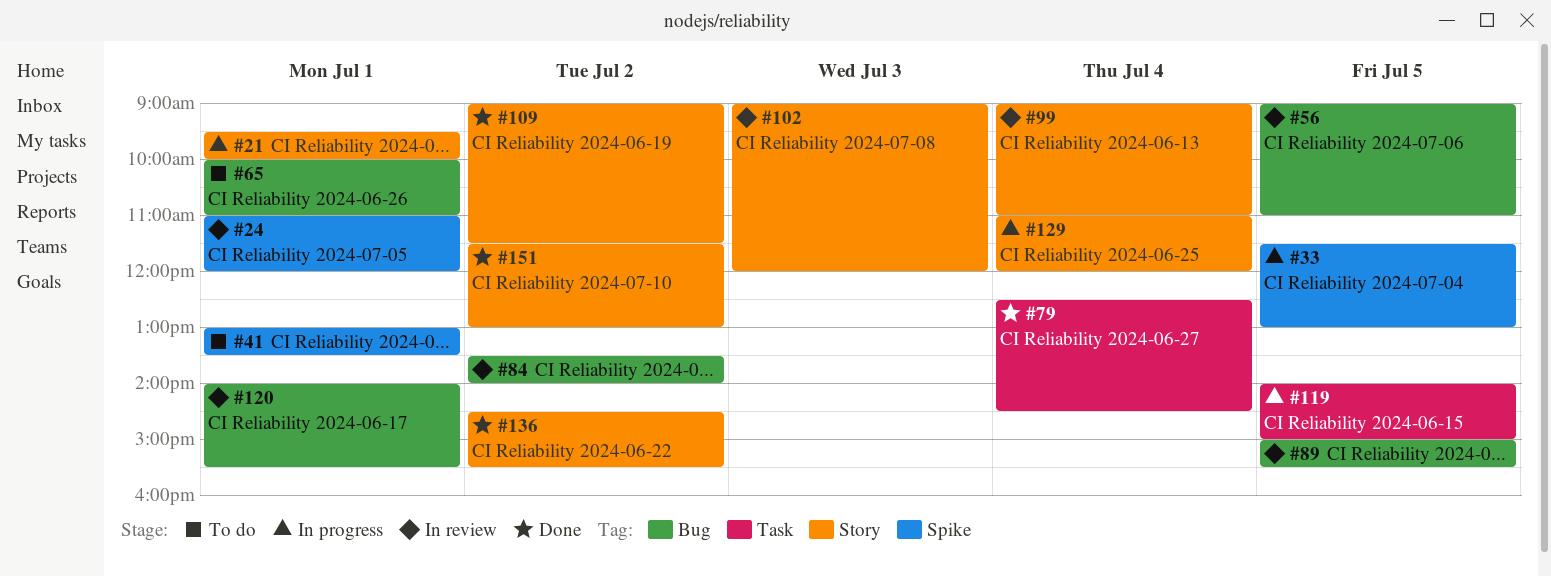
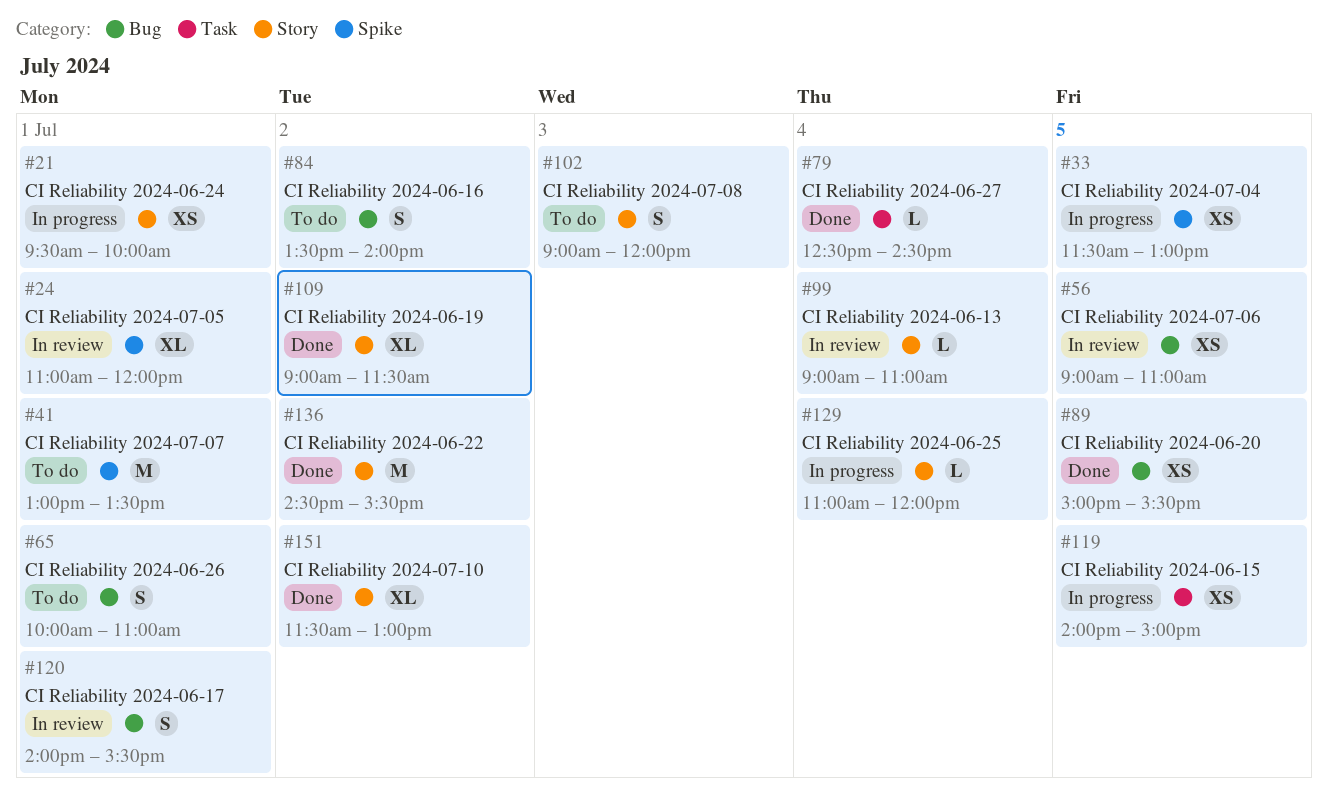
#84, status: In review -> To do
#89, status: In review -> Done
#102, status: In review -> To do

